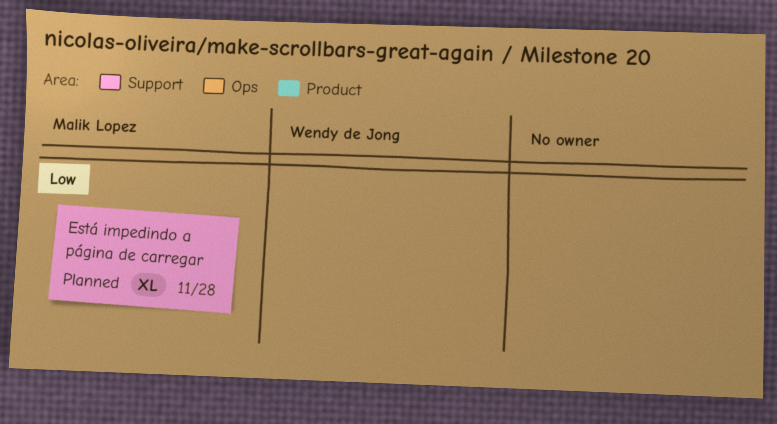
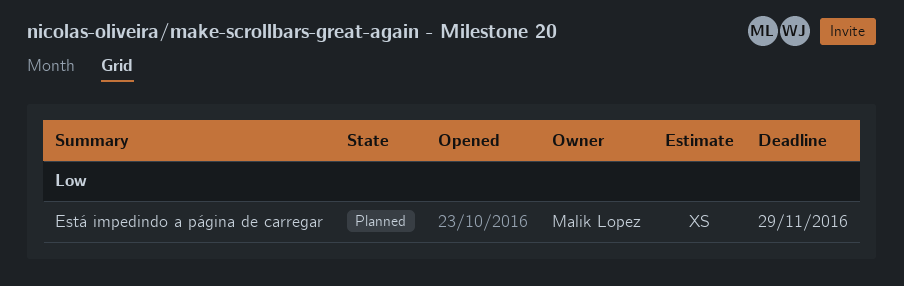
Está impedindo a página de carregar, estimate: XL -> XS
Está impedindo a página de carregar, due: Nov 28 -> Nov 29

